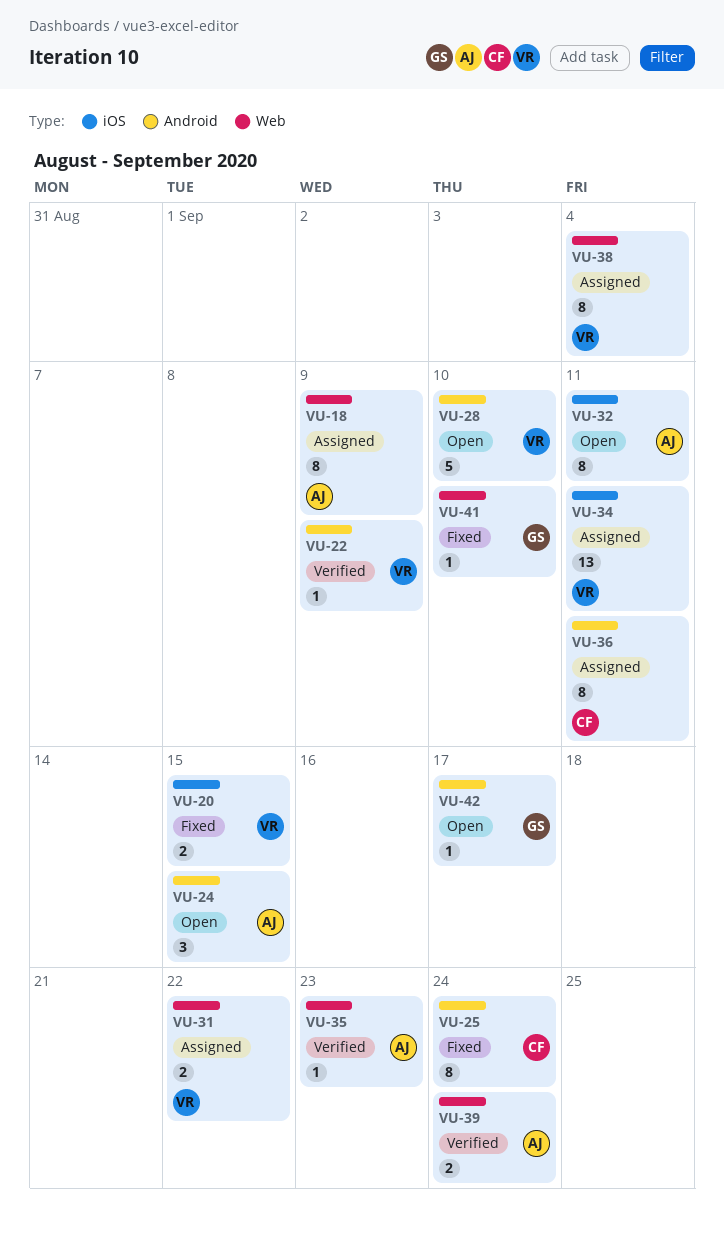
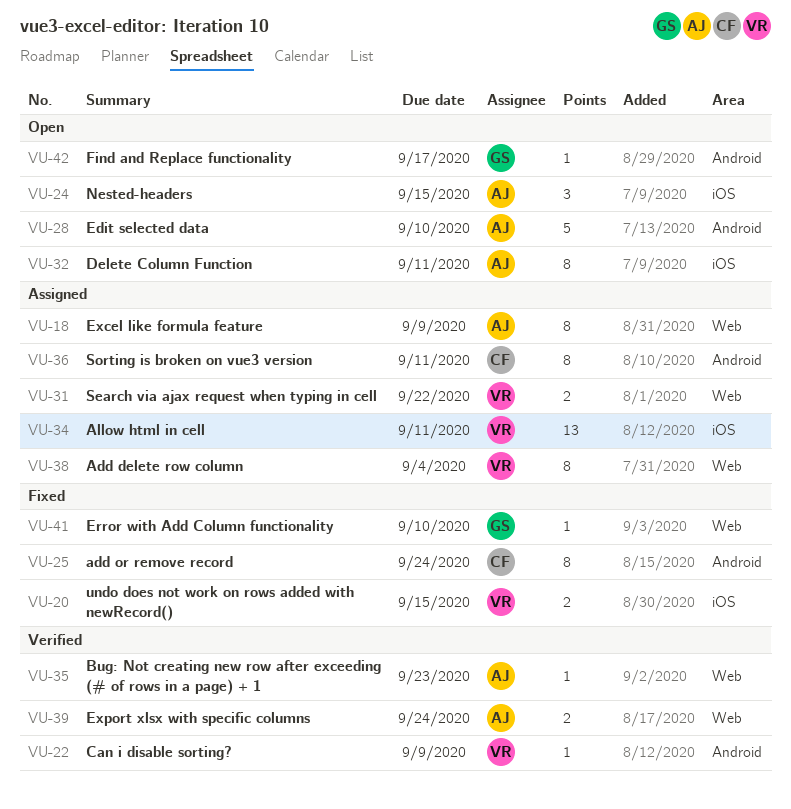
VU-24, label: Android -> iOS
VU-28, owner: VR -> AJ

